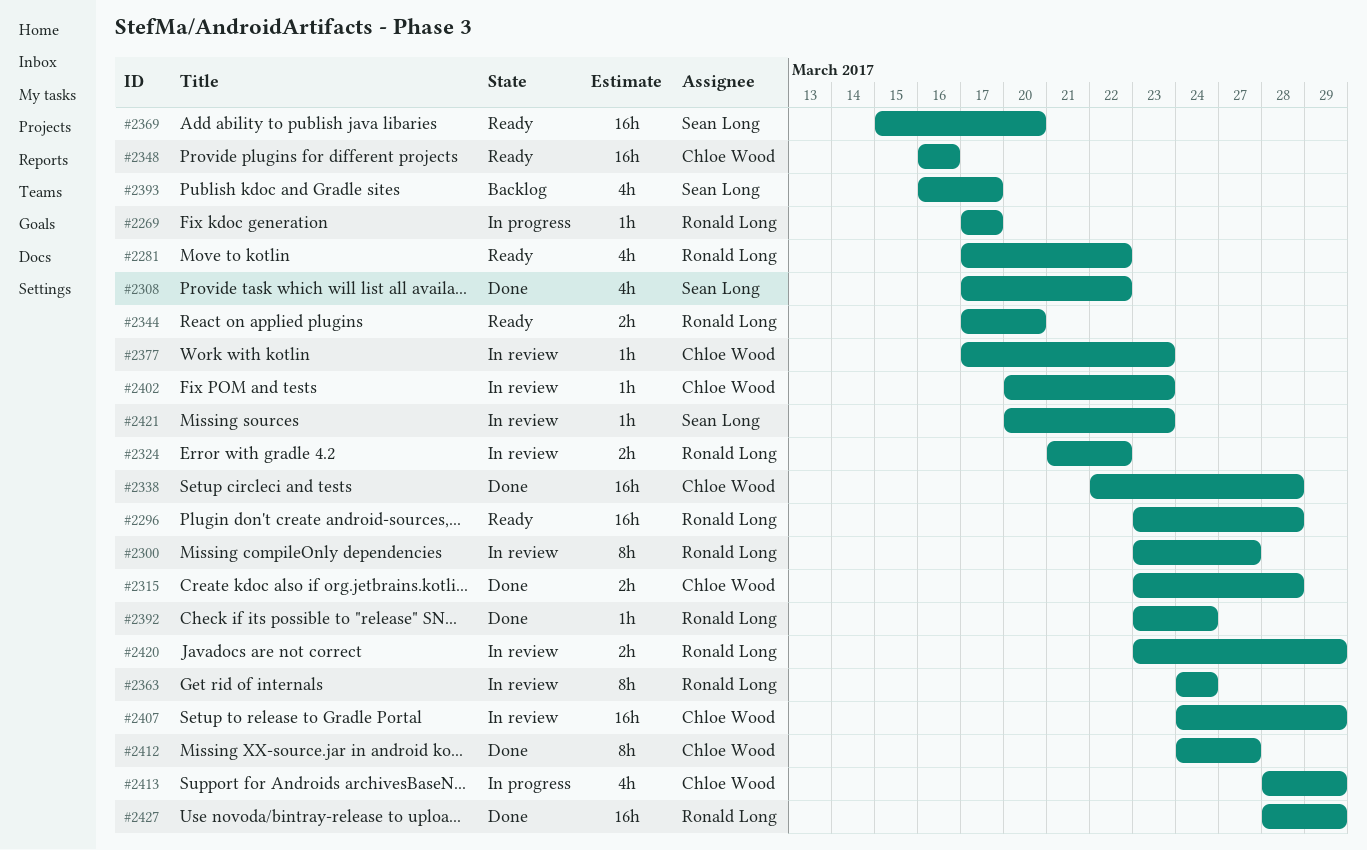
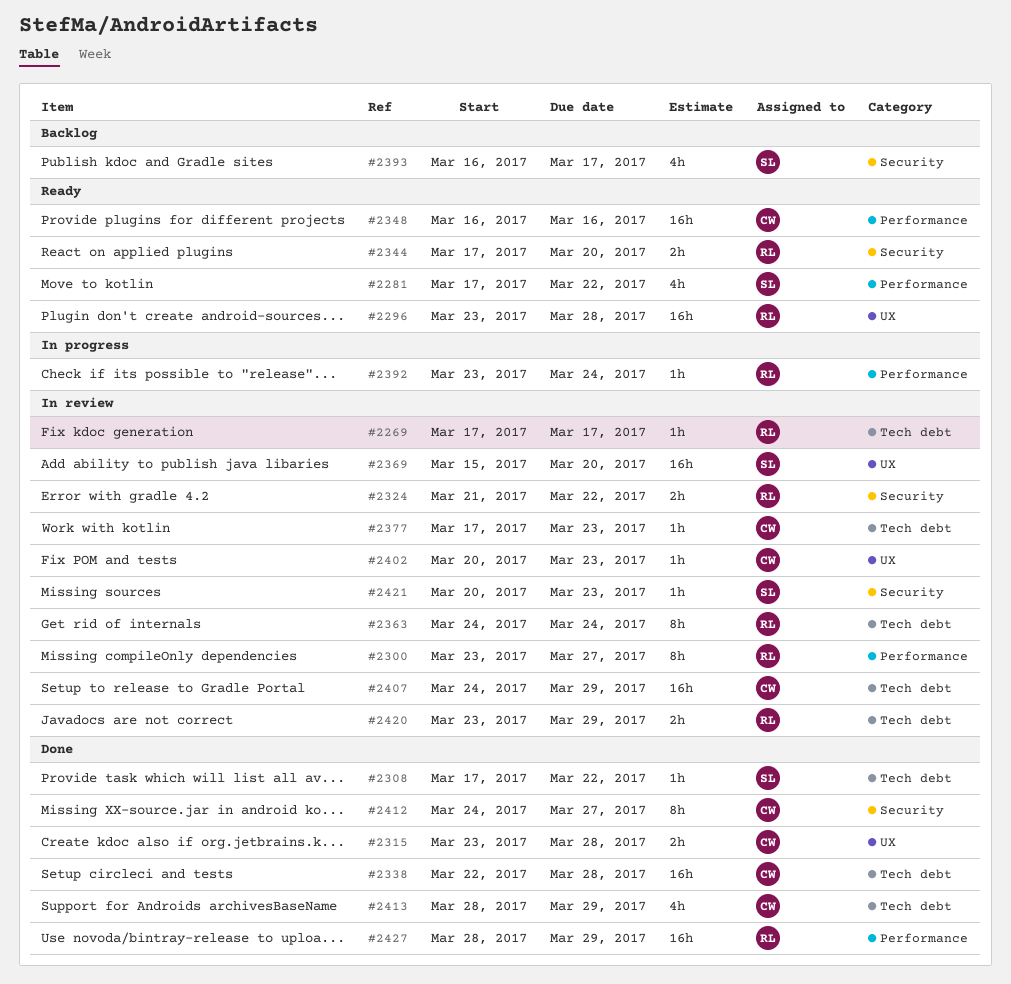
#2269, status: In progress -> In review
#2281, owner: Ronald Long -> Sean Long
#2308, estimate: 4h -> 1h
#2369, status: Ready -> In review
#2392, status: Done -> In progress
#2413, status: In progress -> Done

